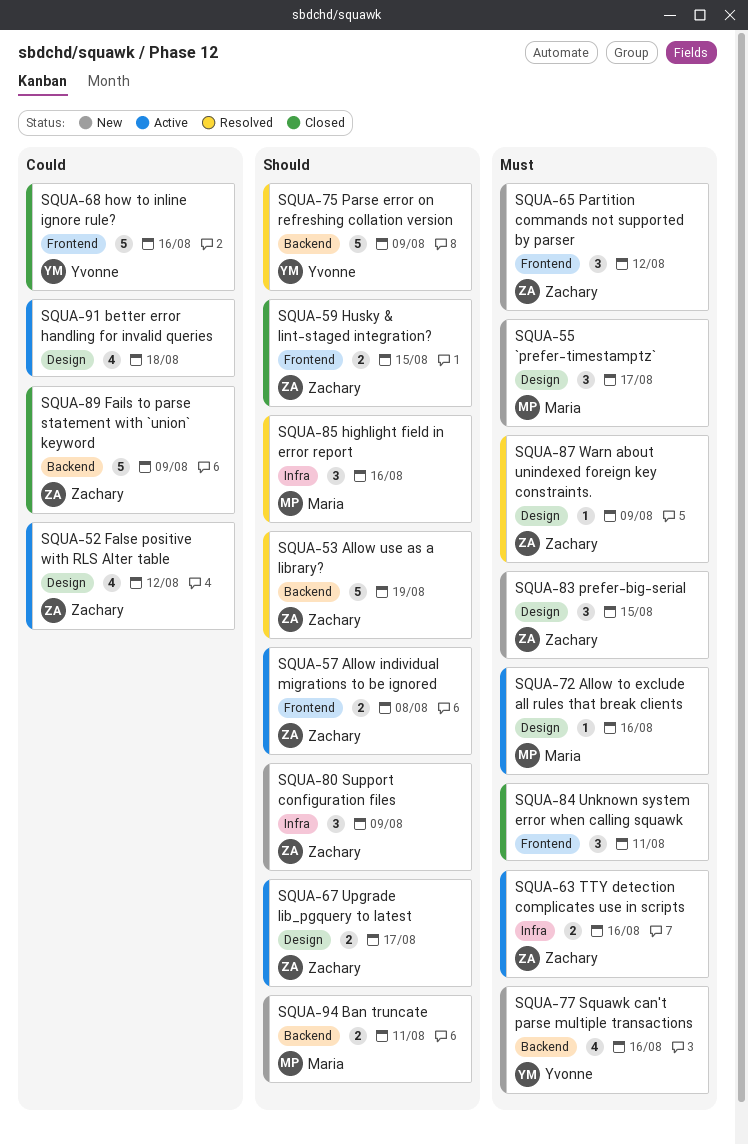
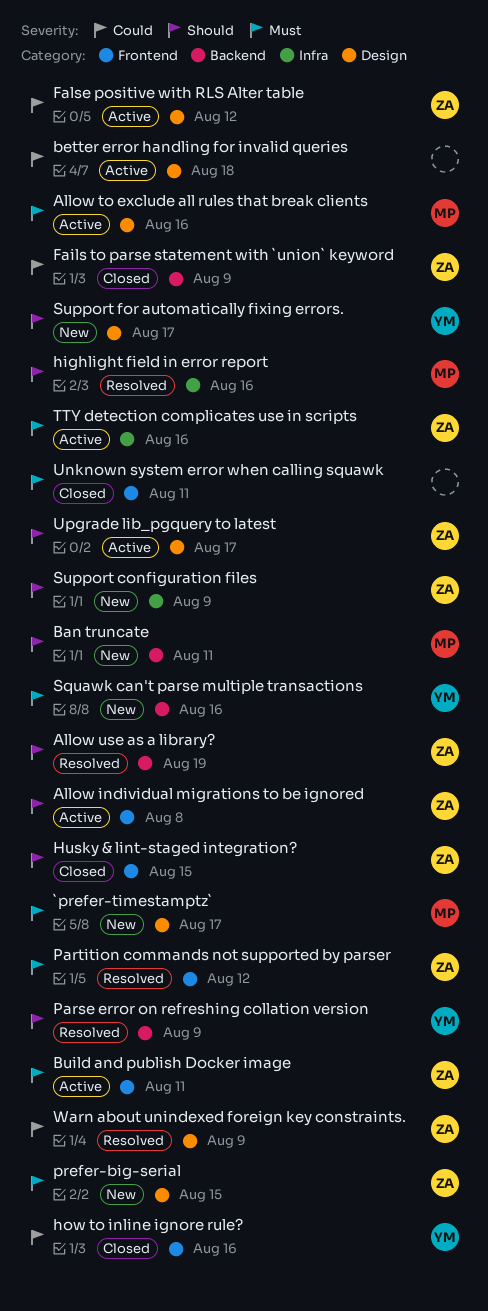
Build and publish Docker image: none -> present
Partition commands not supported by parser, status: New -> Resolved
Support for automatically fixing errors.: none -> present
Warn about unindexed foreign key constraints., priority: Must -> Could

